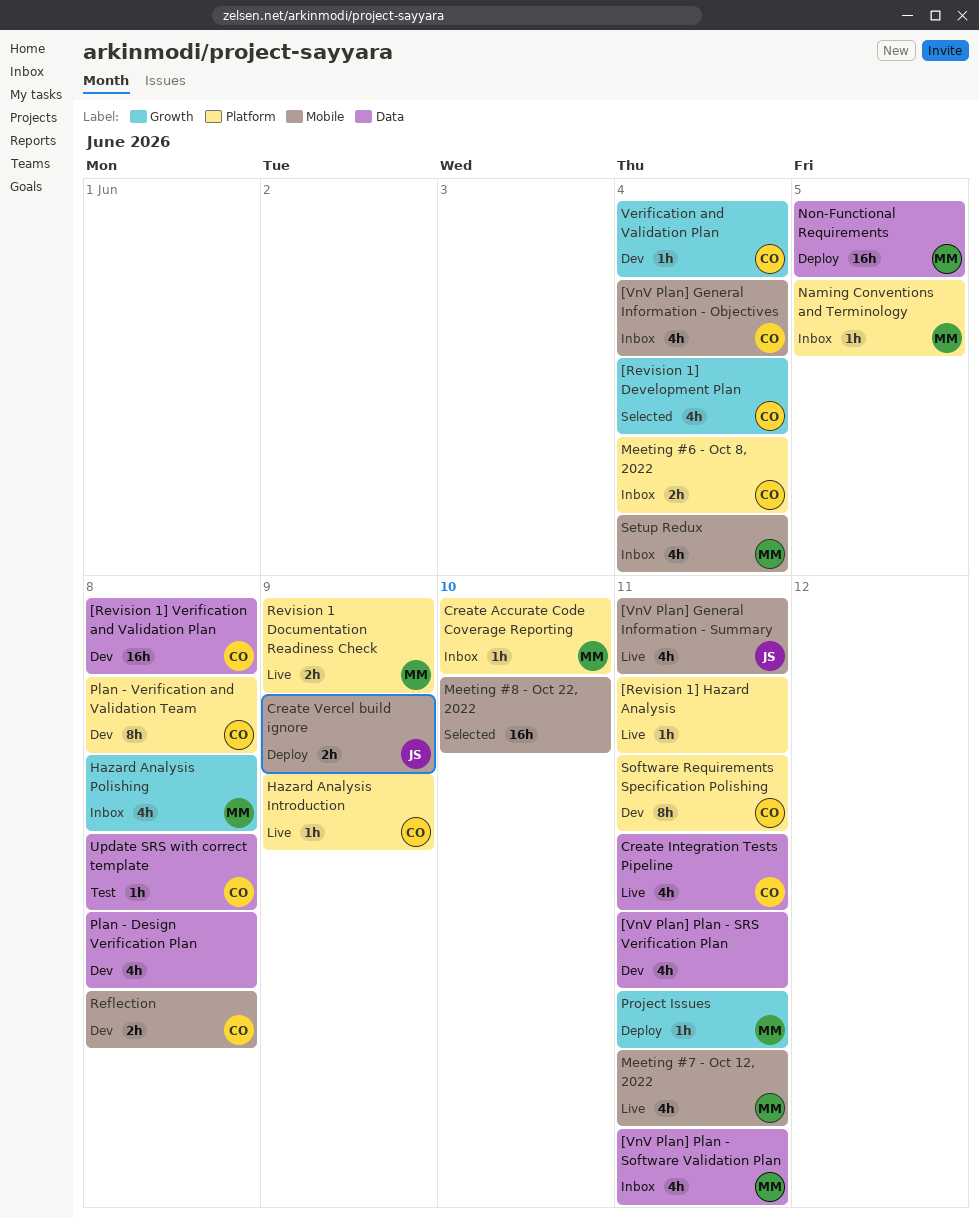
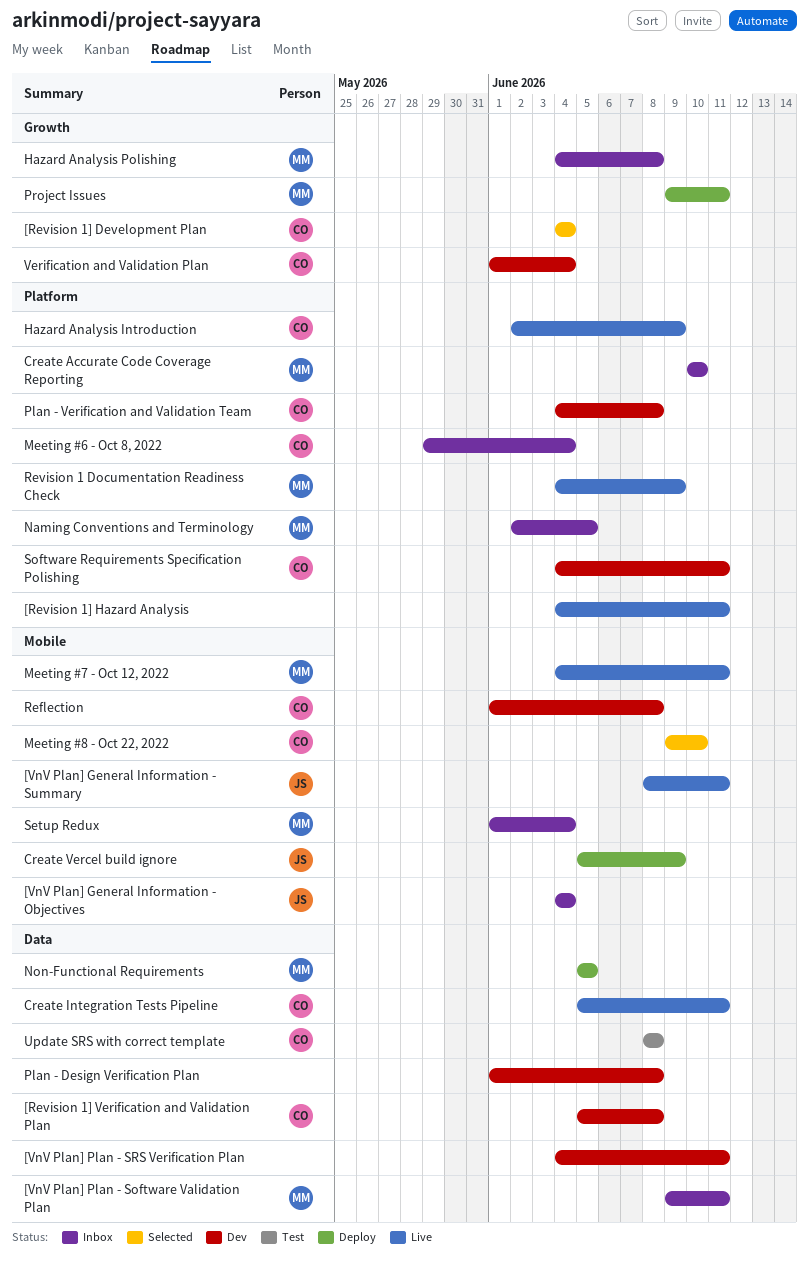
[VnV Plan] General Information - Objectives, owner: CO -> JS
Meeting #8 - Oct 22, 2022, owner: none -> CO

